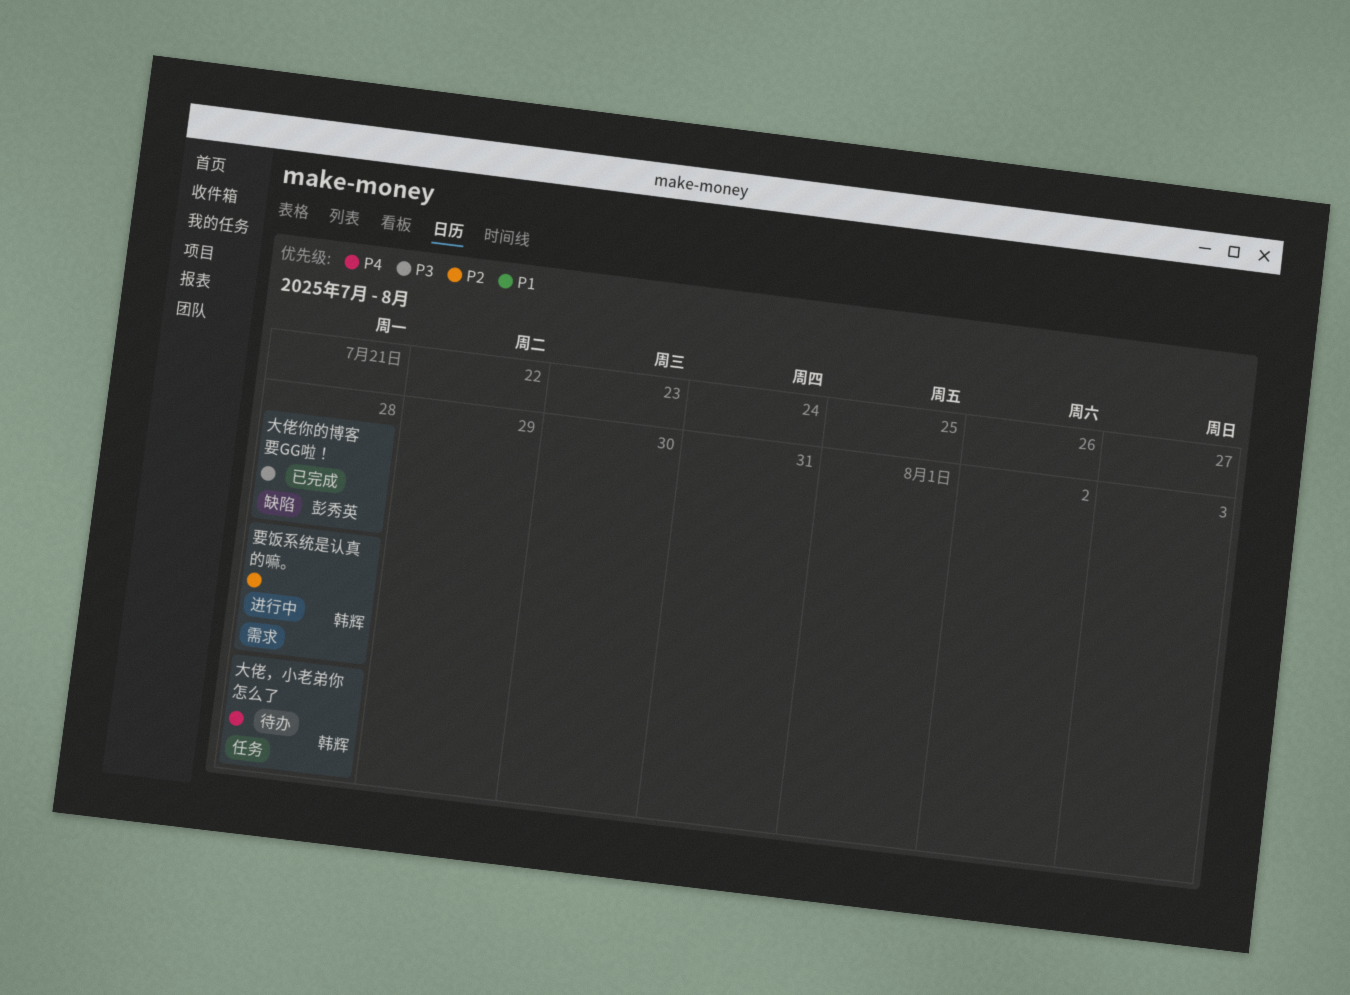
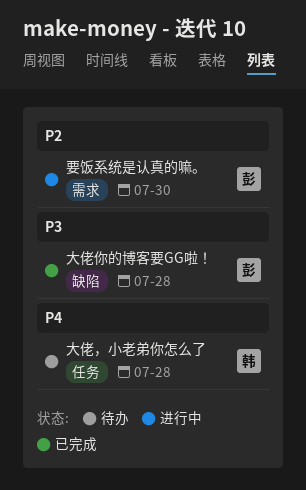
要饭系统是认真的嘛。, owner: 韩辉 -> 彭秀英
要饭系统是认真的嘛。, due: Jul 28 -> Jul 30

